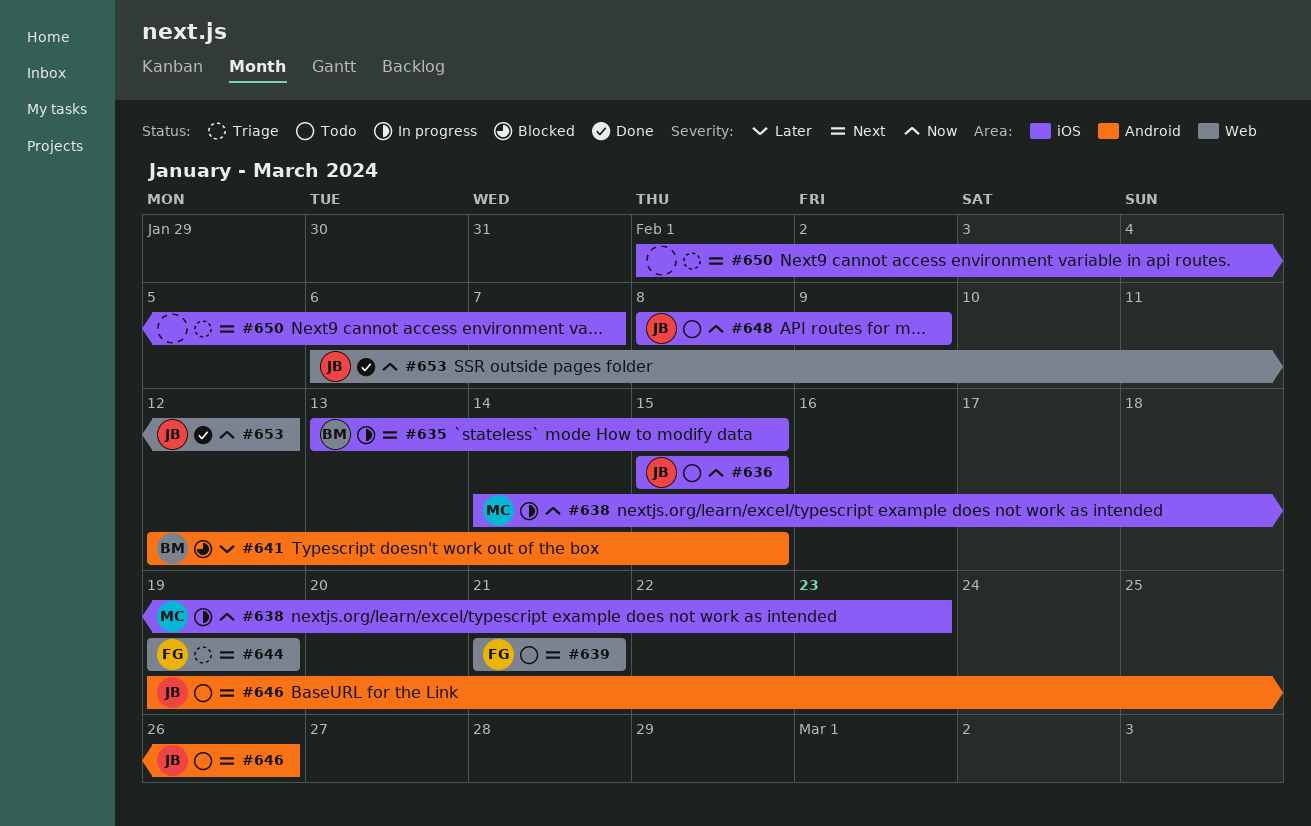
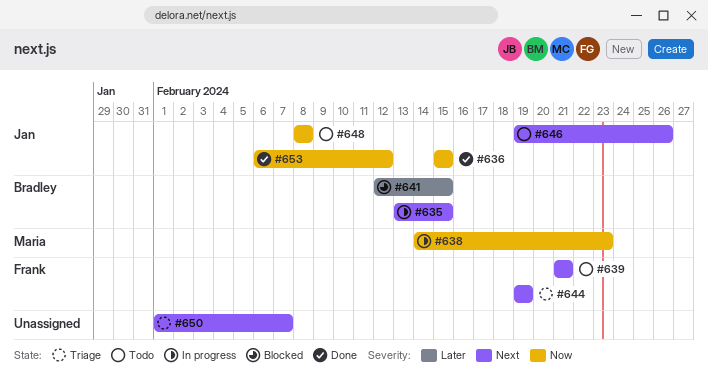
#636, status: Todo -> Done
#648, due: Feb 9 -> Feb 8

